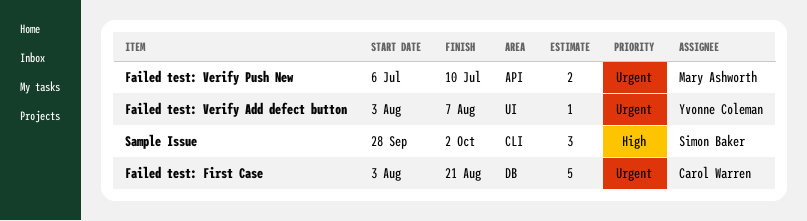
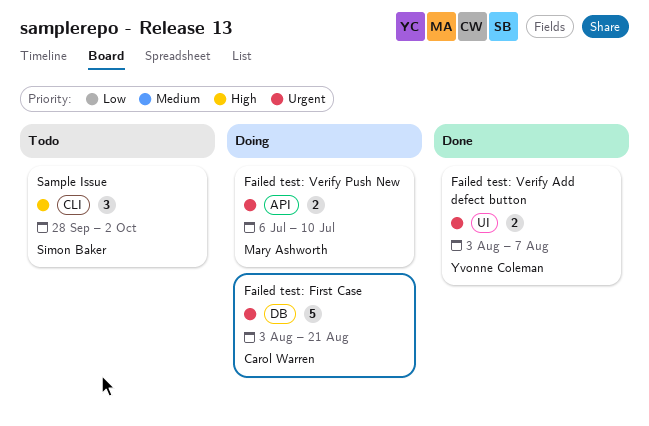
Failed test: Verify Add defect button, estimate: 1 -> 2

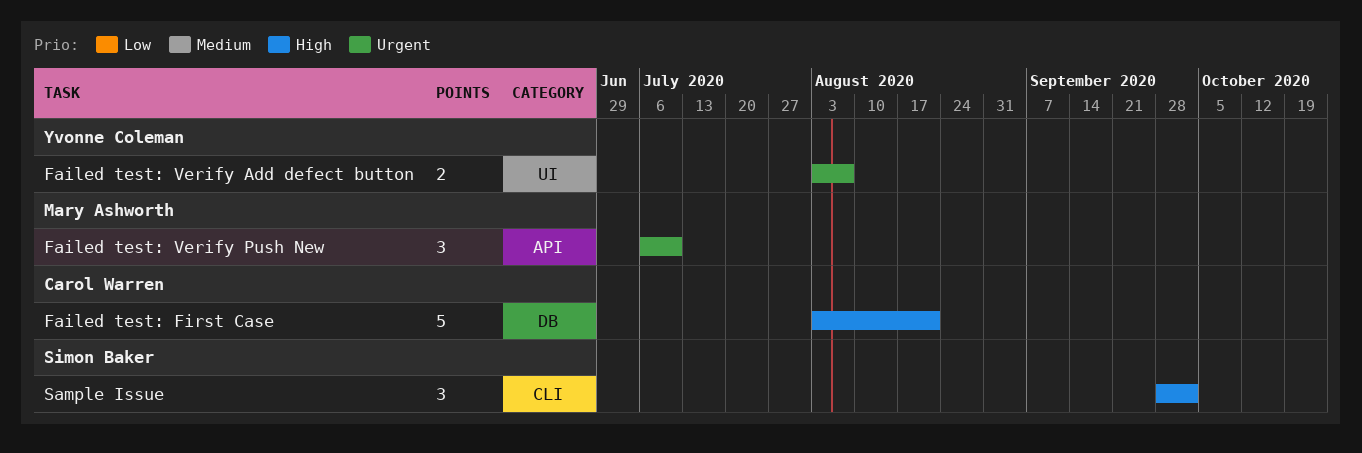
Failed test: First Case, priority: Urgent -> High
Failed test: Verify Push New, estimate: 2 -> 3

